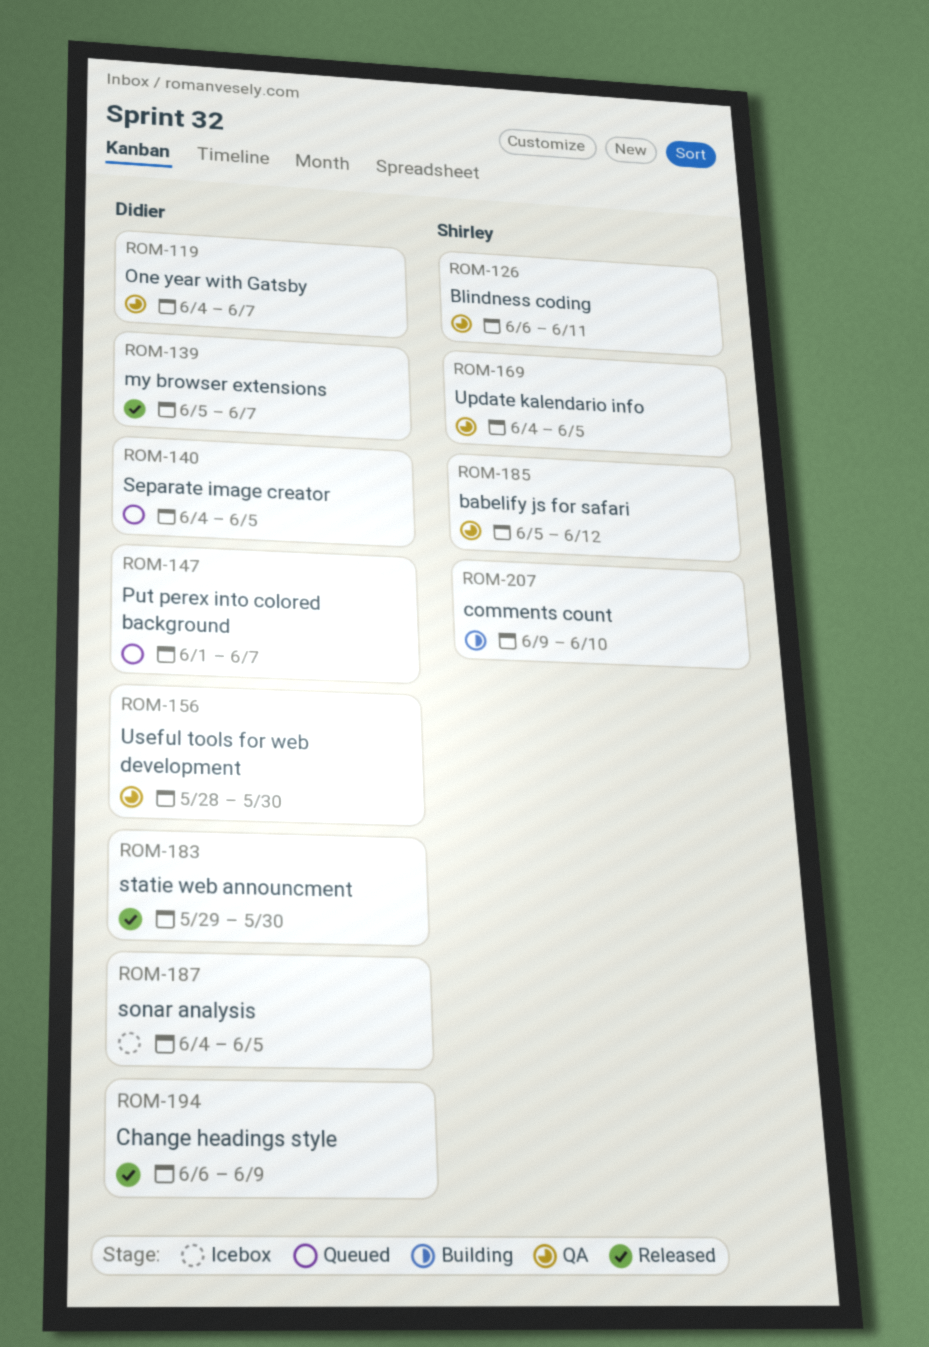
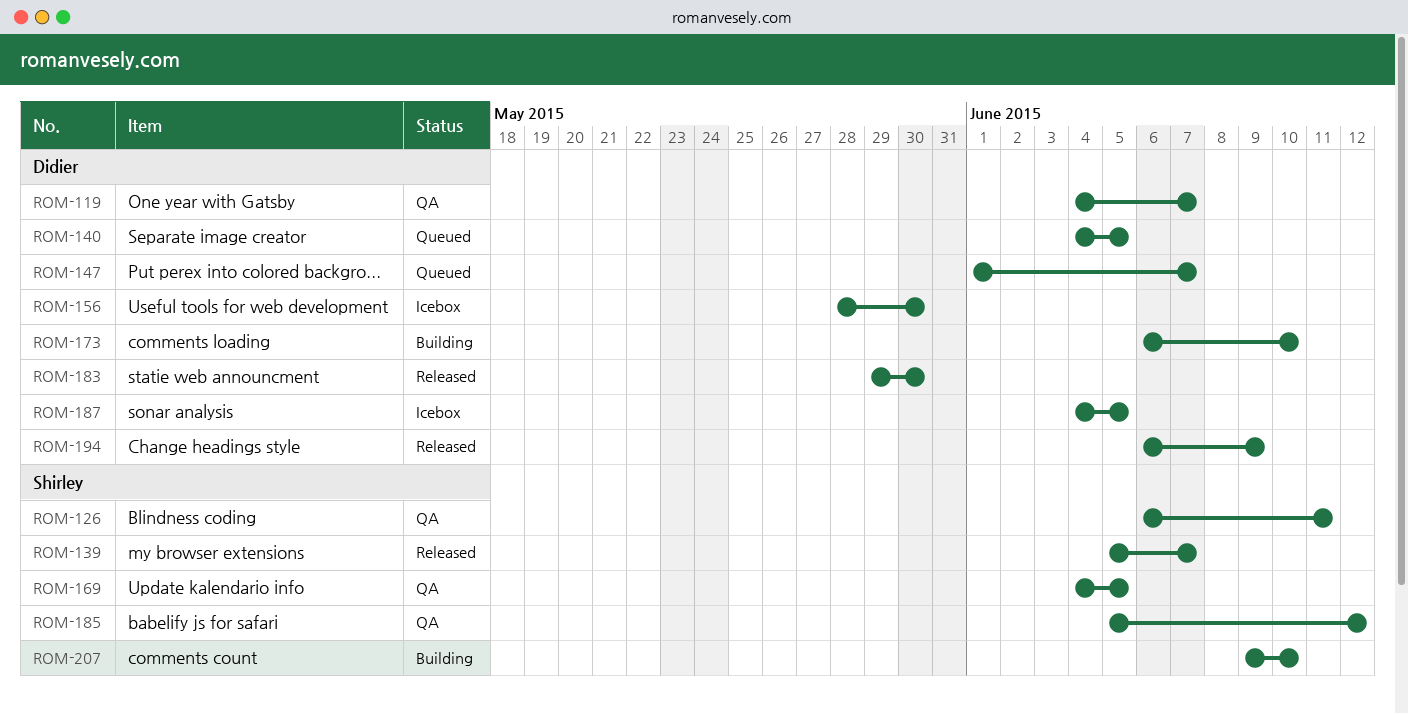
ROM-139, owner: Didier -> Shirley
ROM-156, status: QA -> Icebox
ROM-173: none -> present

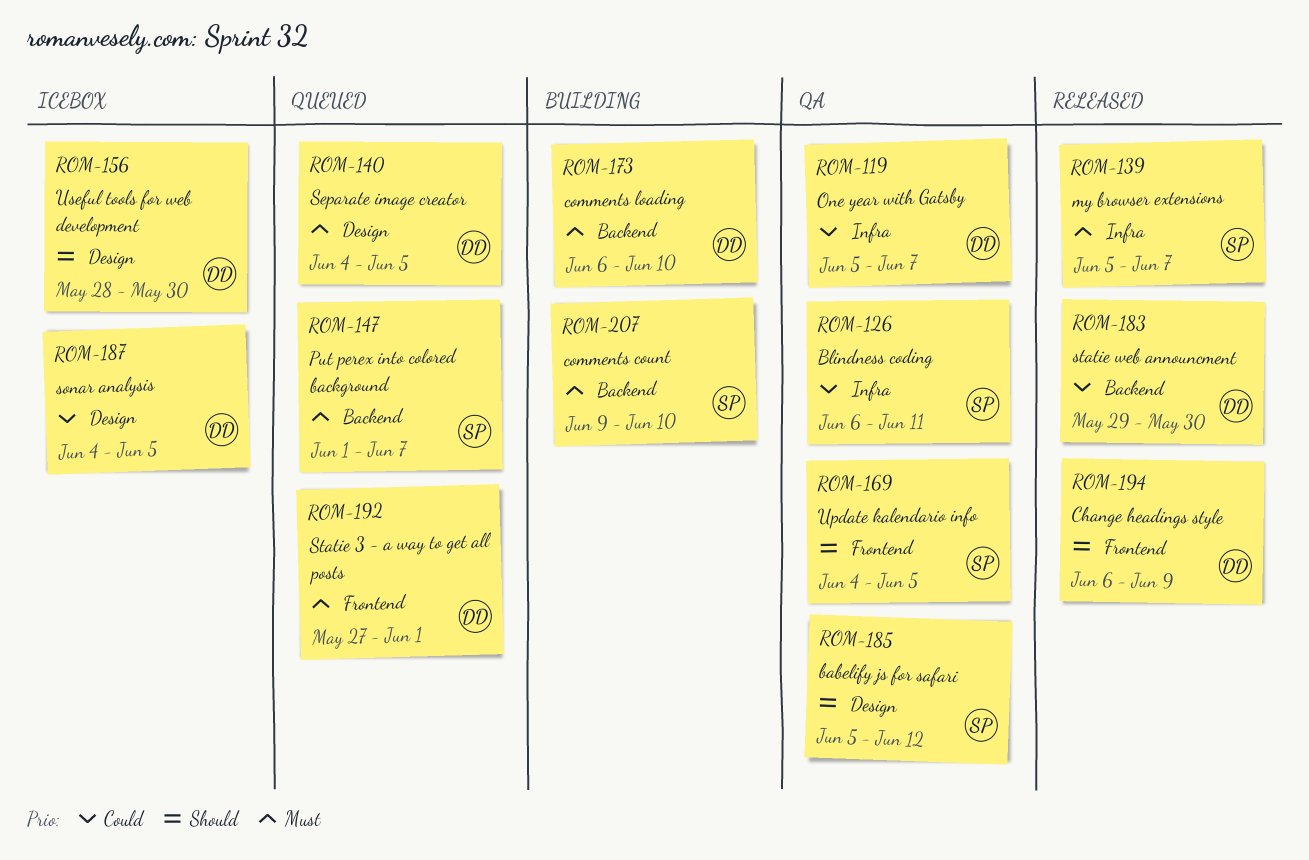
ROM-119, start: Jun 4 -> Jun 5
ROM-147, owner: Didier -> Shirley
ROM-192: none -> present

